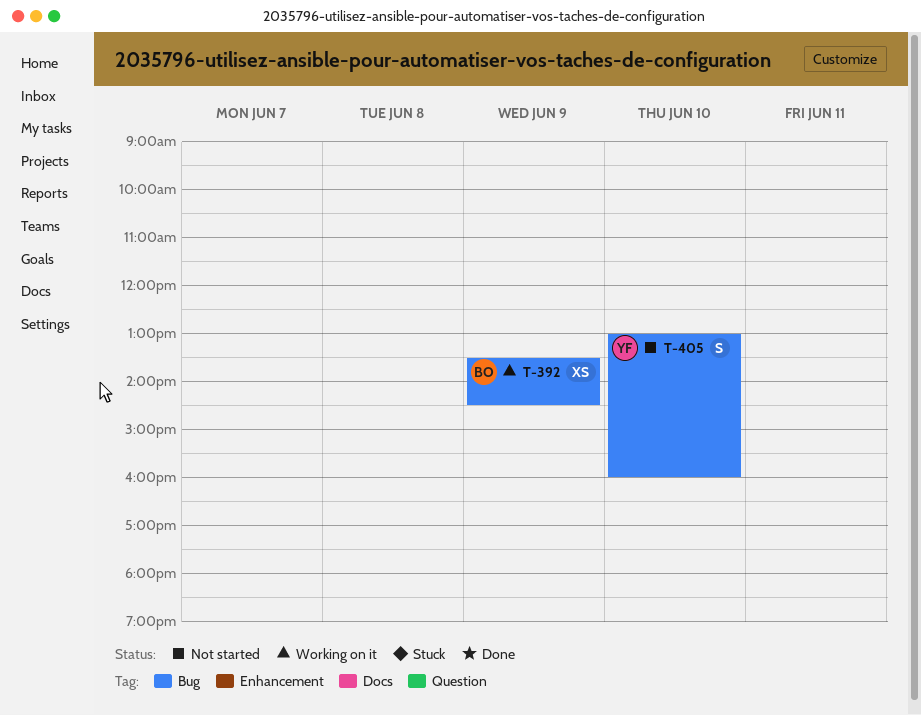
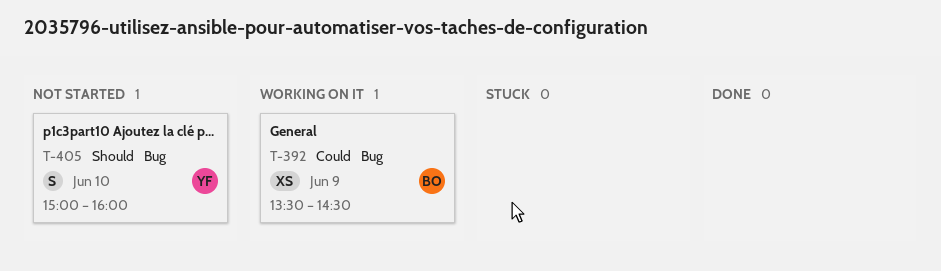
T-405, begins: 13:00 -> 15:00

